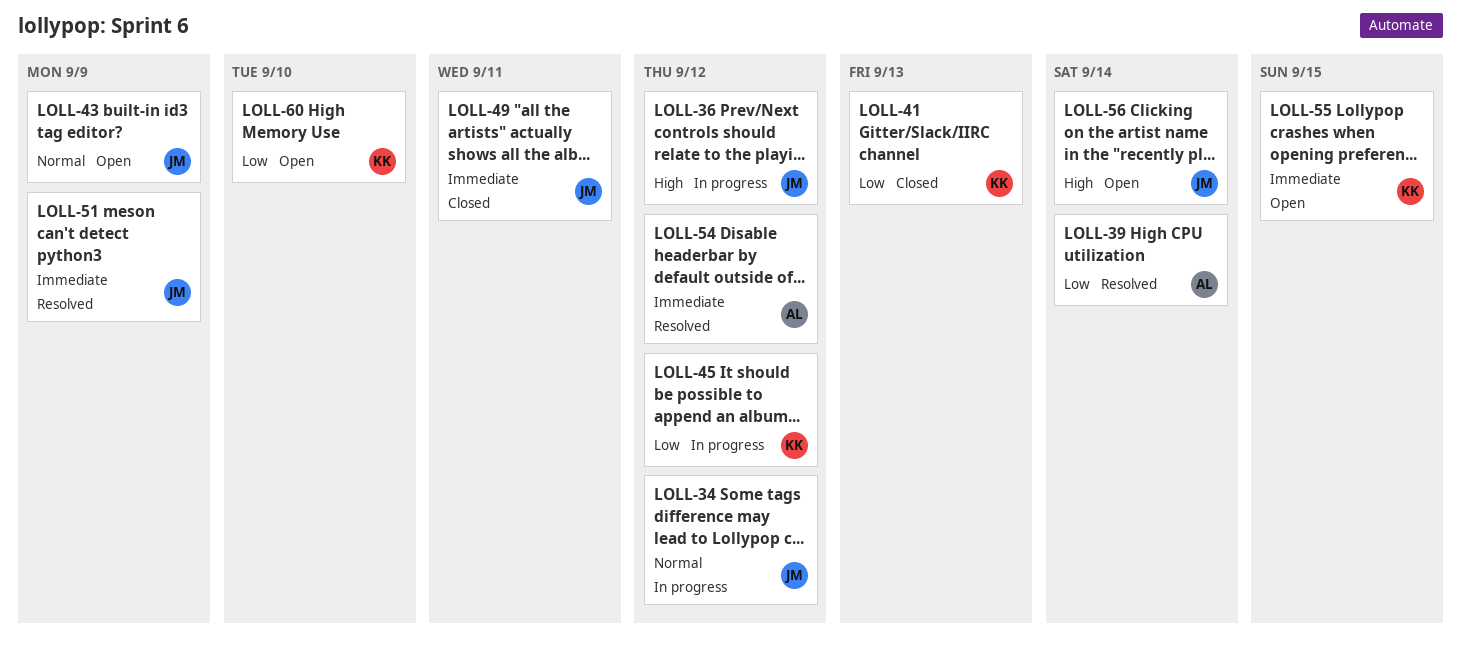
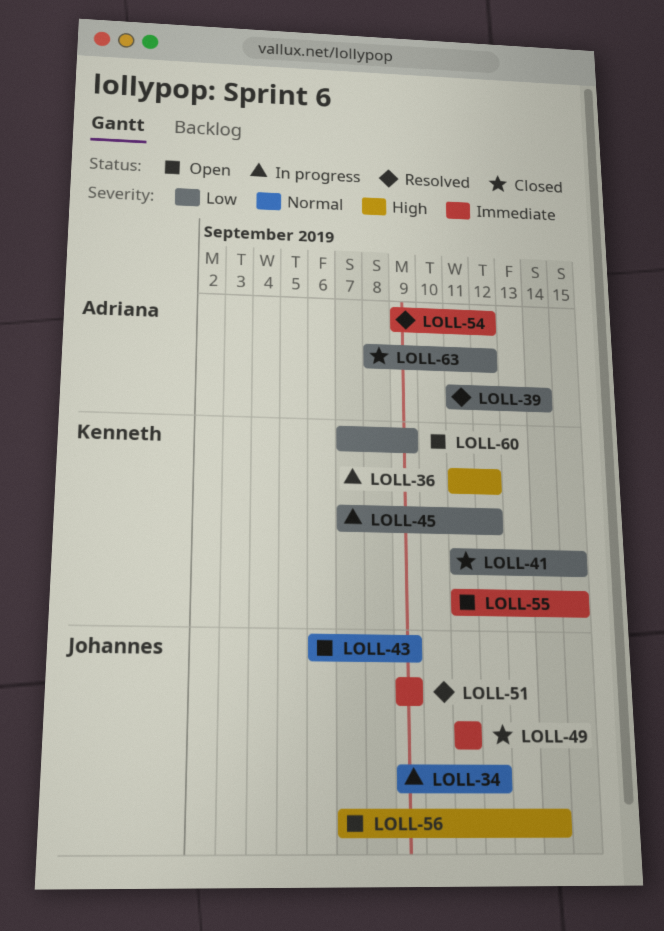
LOLL-36, owner: Johannes -> Kenneth
LOLL-41, due: Sep 13 -> Sep 15
LOLL-60, due: Sep 10 -> Sep 9
LOLL-63: none -> present

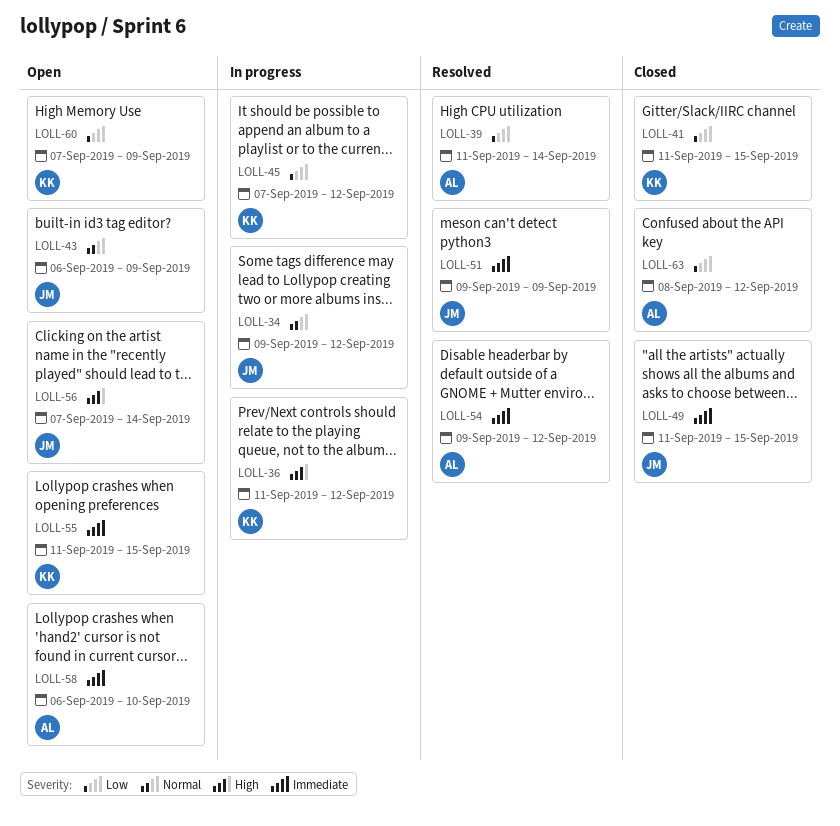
LOLL-49, due: Sep 11 -> Sep 15
LOLL-58: none -> present

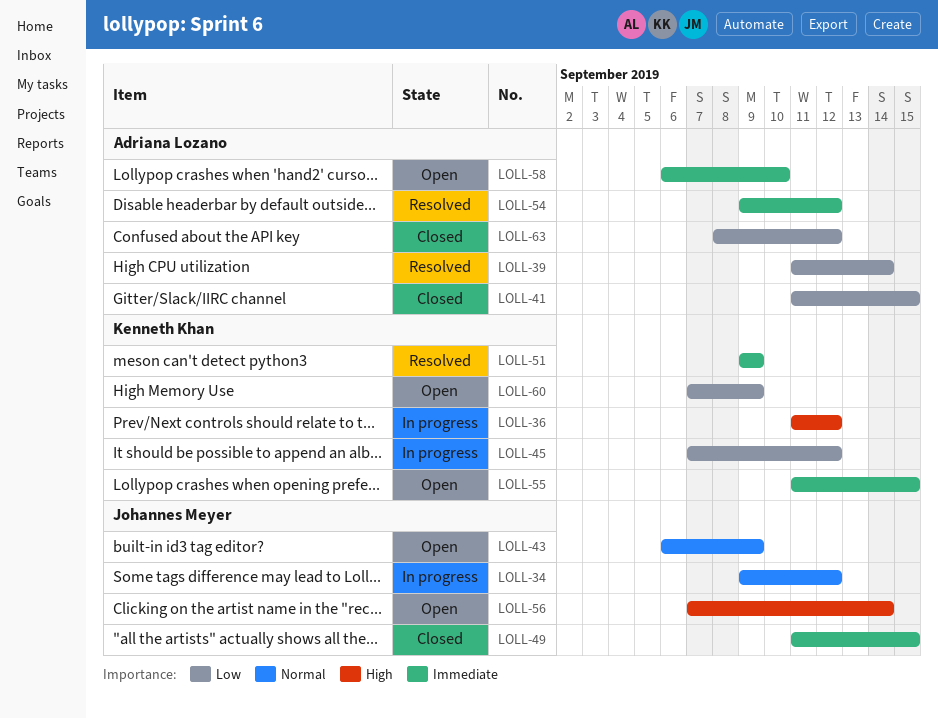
LOLL-41, owner: Kenneth Khan -> Adriana Lozano
LOLL-51, owner: Johannes Meyer -> Kenneth Khan

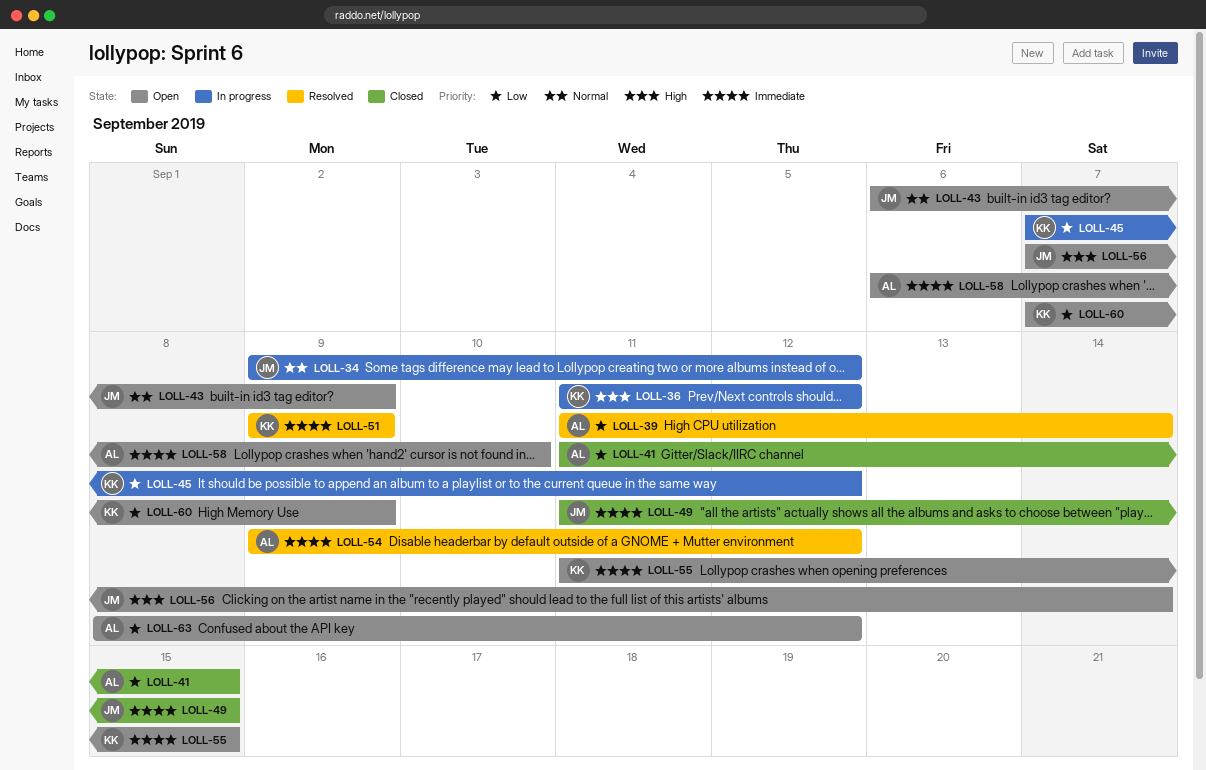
LOLL-63, status: Closed -> Open

